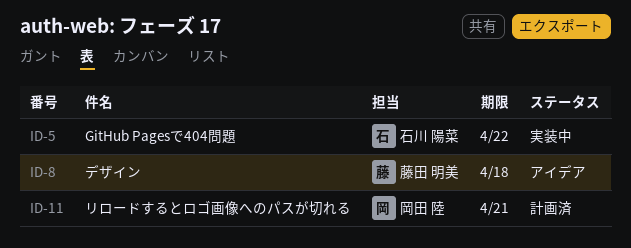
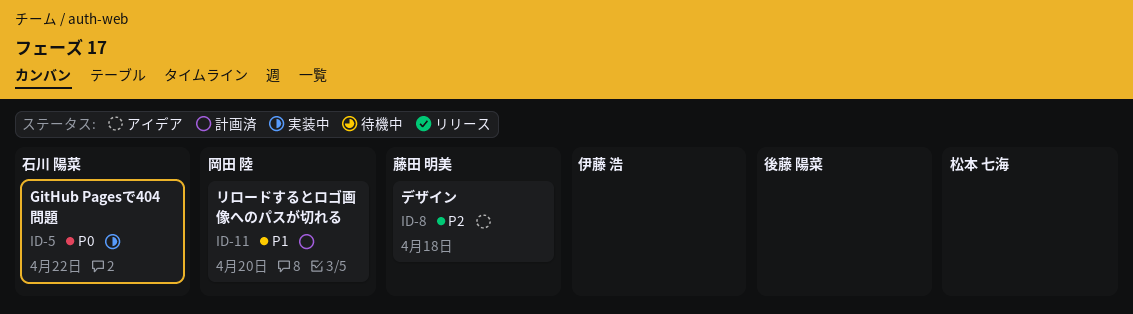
ID-11, due: Apr 21 -> Apr 20

